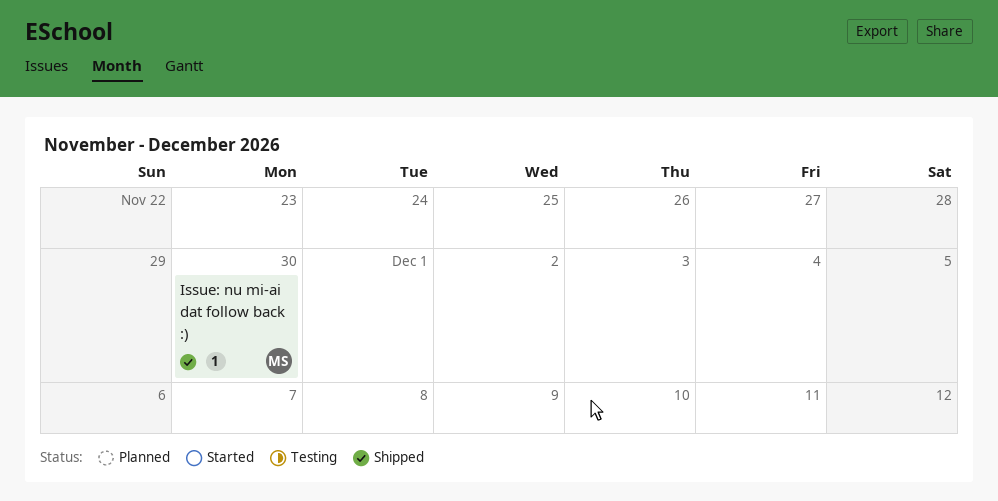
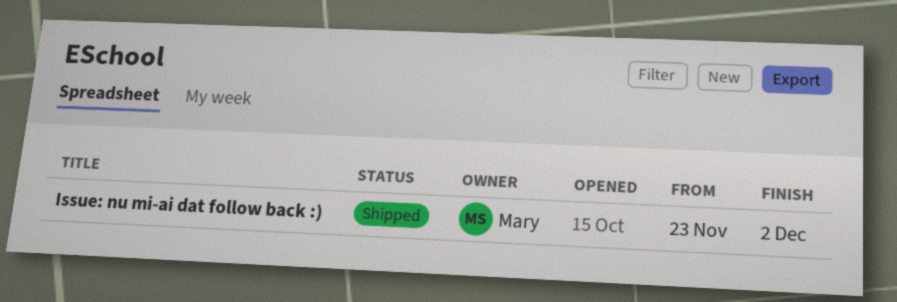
Issue: nu mi-ai dat follow back :), due: Nov 30 -> Dec 2

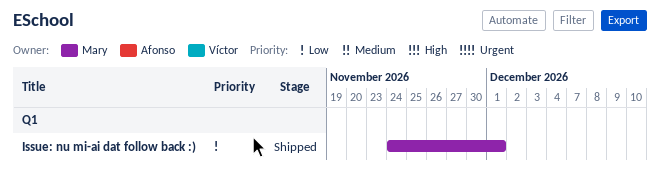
Issue: nu mi-ai dat follow back :), start: Nov 23 -> Nov 24
Issue: nu mi-ai dat follow back :), due: Dec 2 -> Dec 1

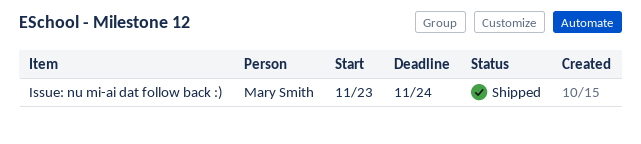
Issue: nu mi-ai dat follow back :), start: Nov 24 -> Nov 23
Issue: nu mi-ai dat follow back :), due: Dec 1 -> Nov 24

